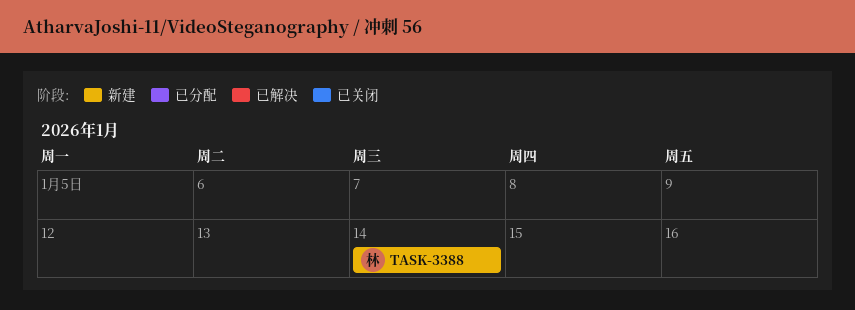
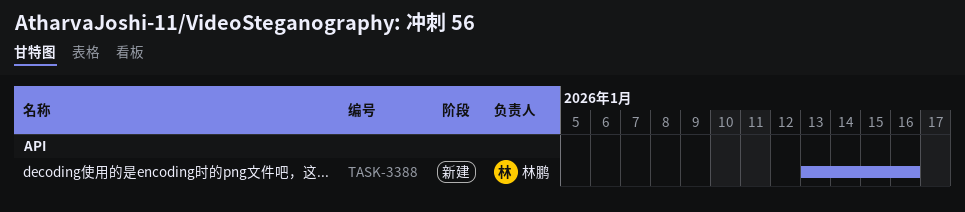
TASK-3388, start: Jan 14 -> Jan 13
TASK-3388, due: Jan 14 -> Jan 16

